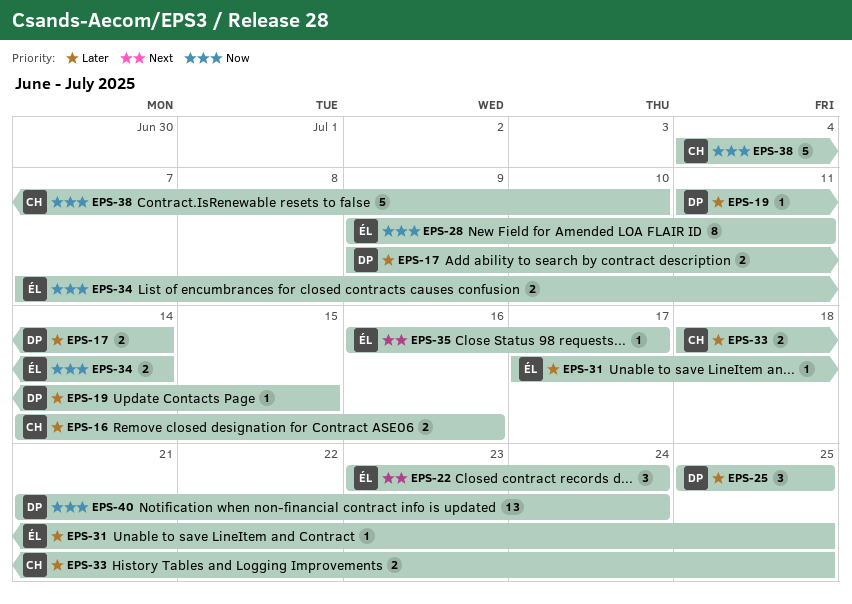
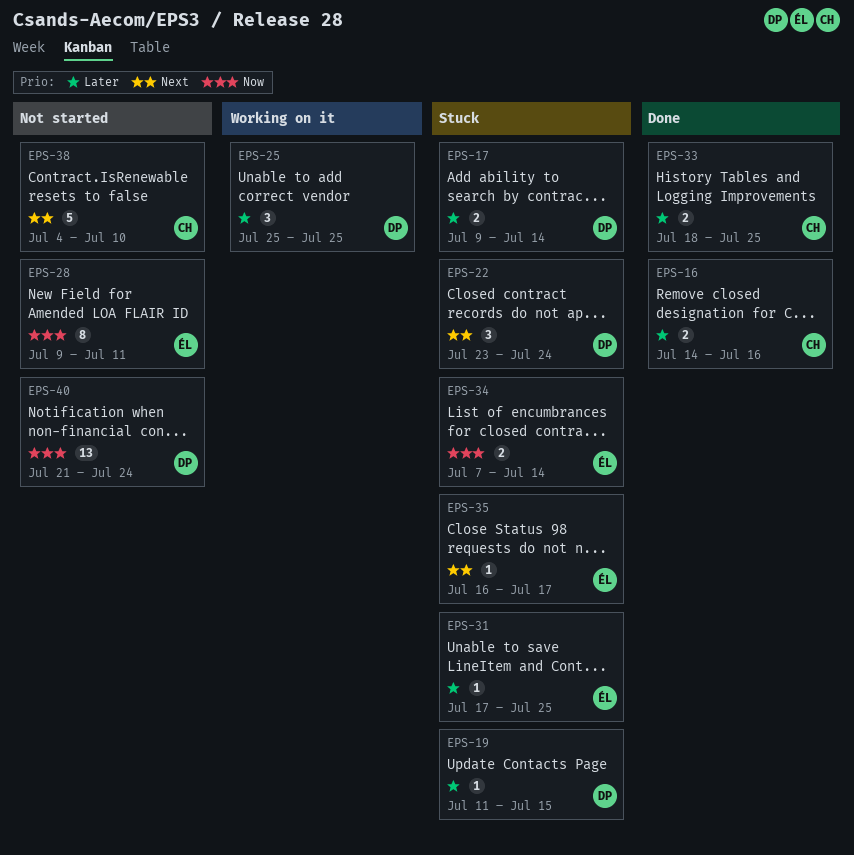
EPS-22, owner: ÉL -> DP
EPS-38, priority: Now -> Next

